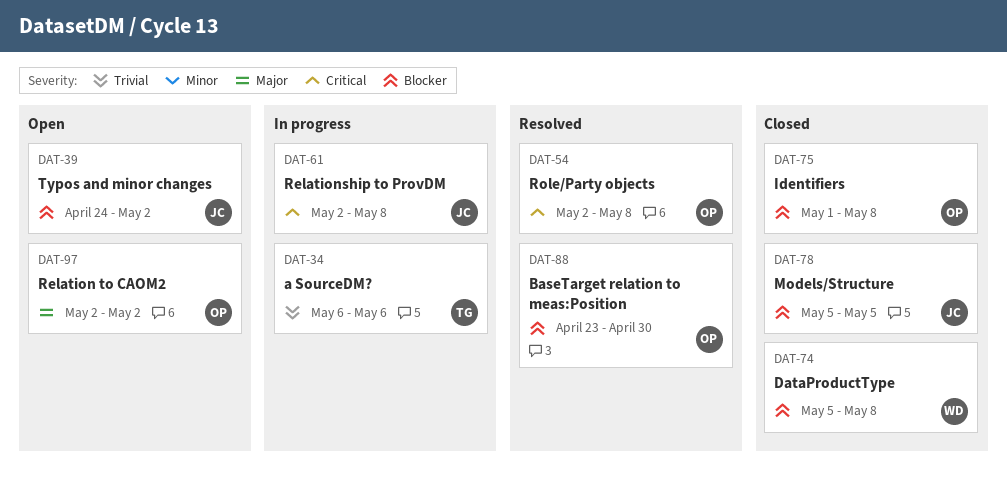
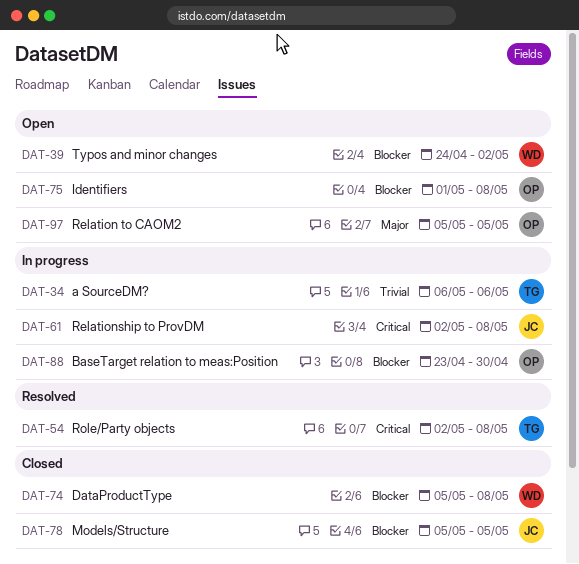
DAT-39, owner: JC -> WD
DAT-54, owner: OP -> TG
DAT-75, status: Closed -> Open
DAT-88, status: Resolved -> In progress
DAT-97, start: May 2 -> May 5
DAT-97, due: May 2 -> May 5

